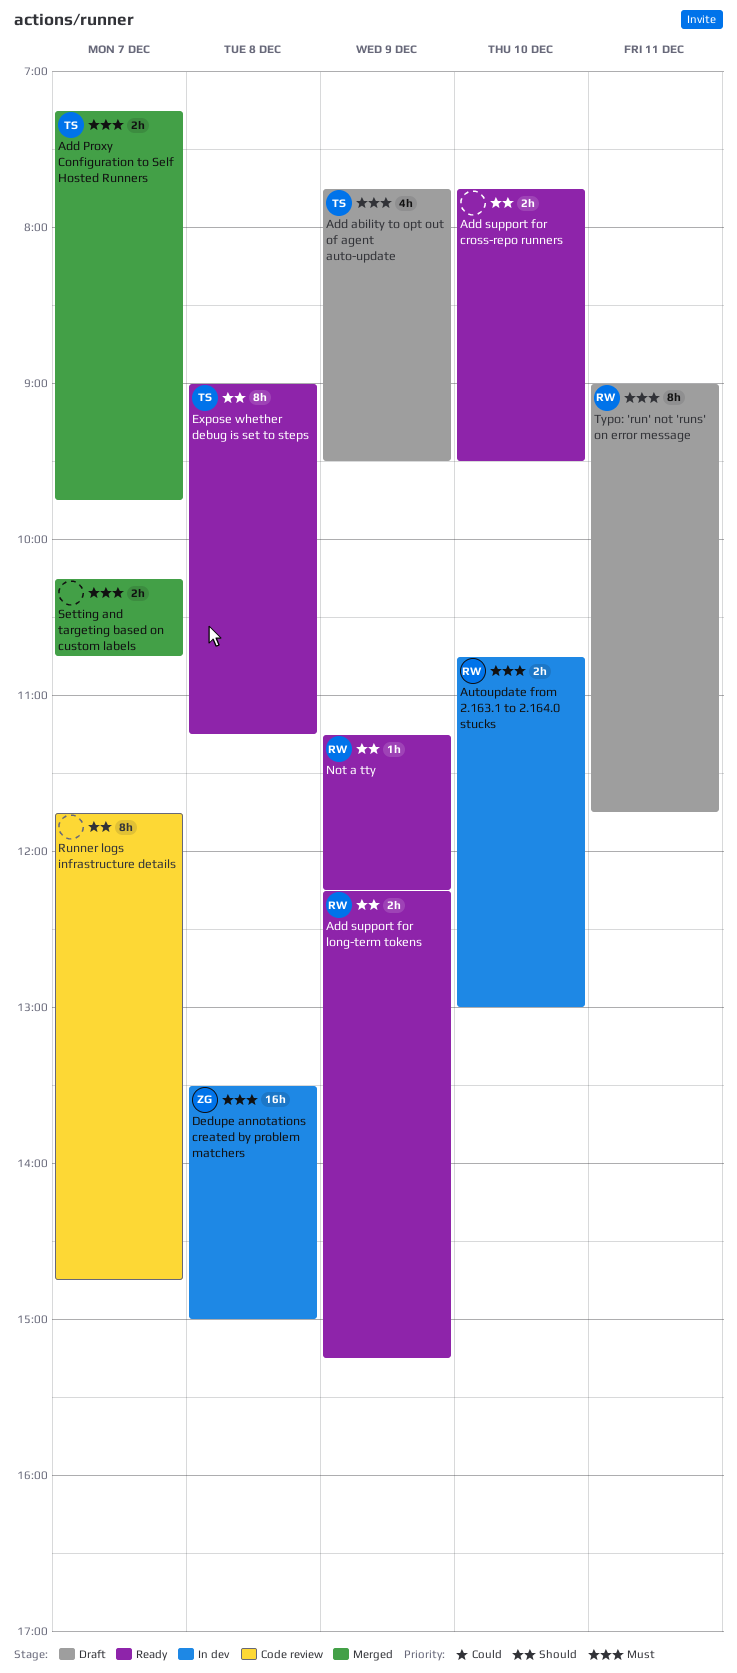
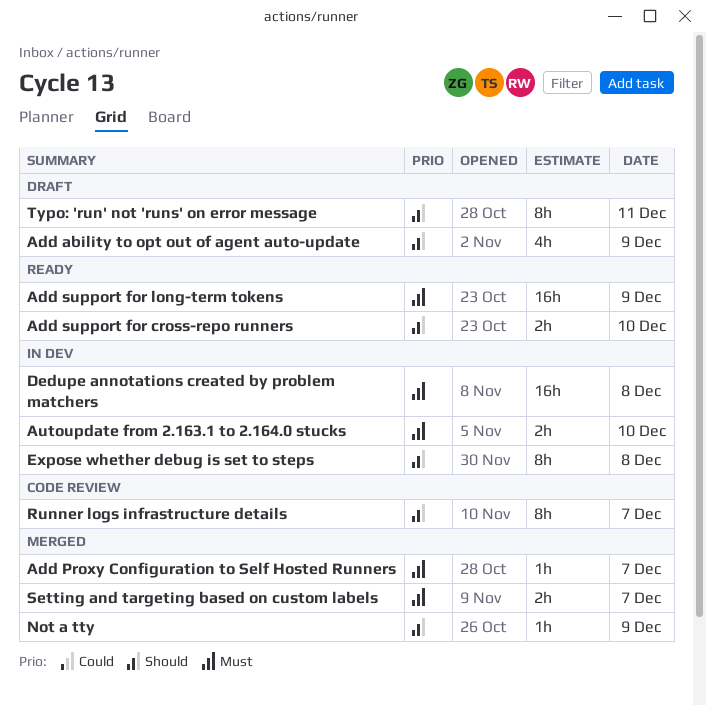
Add ability to opt out of agent auto-update, priority: Must -> Should
Add Proxy Configuration to Self Hosted Runners, estimate: 2h -> 1h
Add support for long-term tokens, priority: Should -> Must
Add support for long-term tokens, estimate: 2h -> 16h
Expose whether debug is set to steps, status: Ready -> In dev
Not a tty, status: Ready -> Merged
Typo: 'run' not 'runs' on error message, priority: Must -> Should

